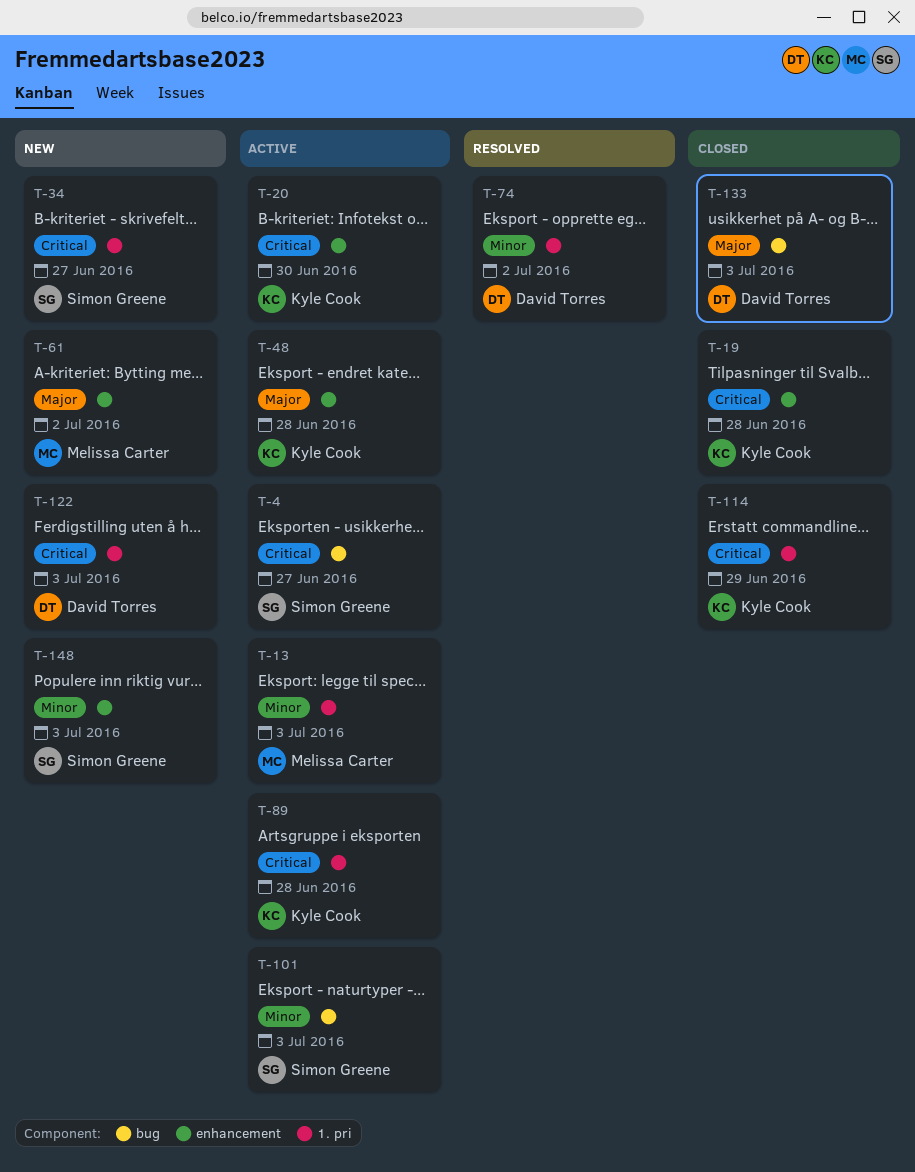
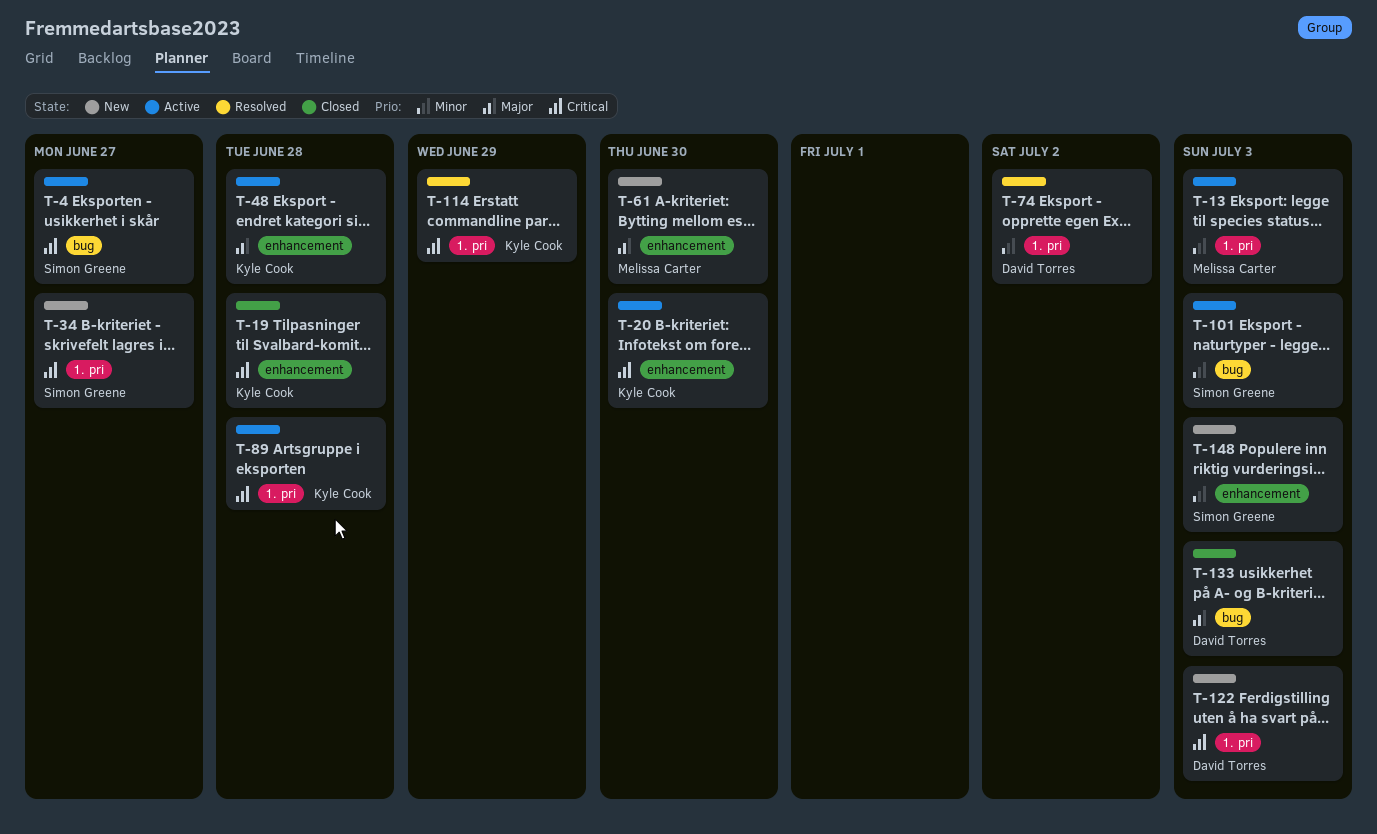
T-61, due: Jul 2 -> Jun 30
T-114, status: Closed -> Resolved

